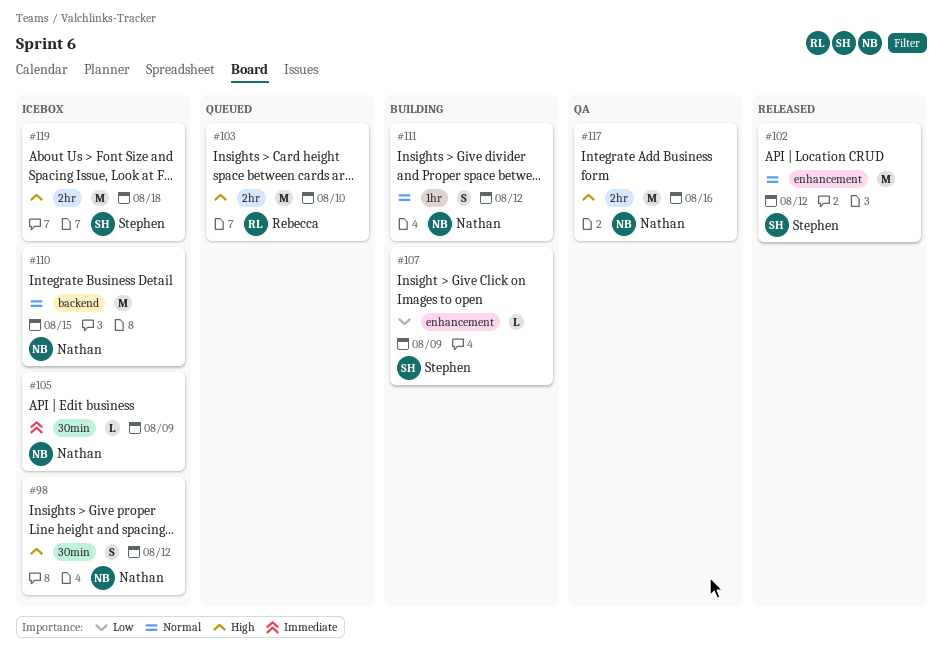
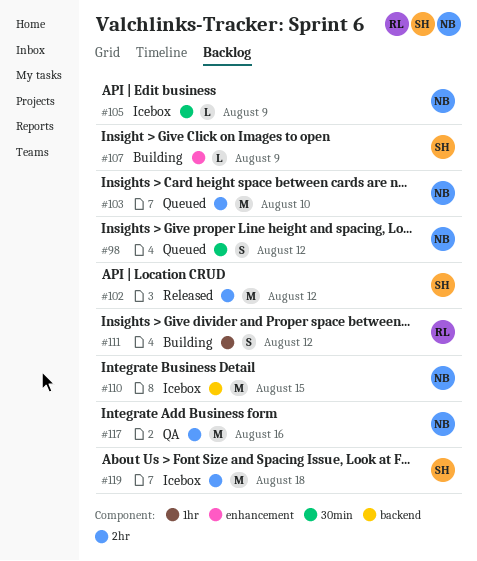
#98, status: Icebox -> Queued
#102, label: enhancement -> 2hr
#103, owner: Rebecca -> Nathan
#111, owner: Nathan -> Rebecca

